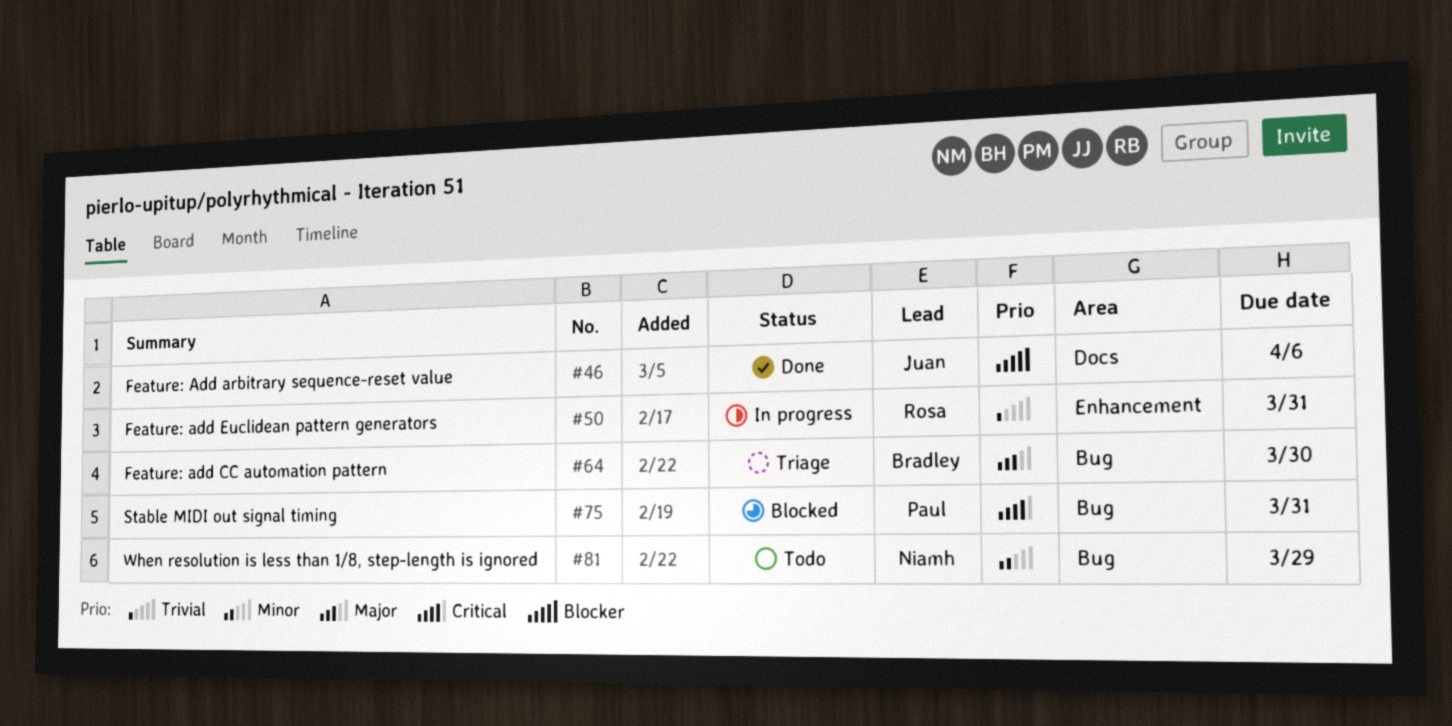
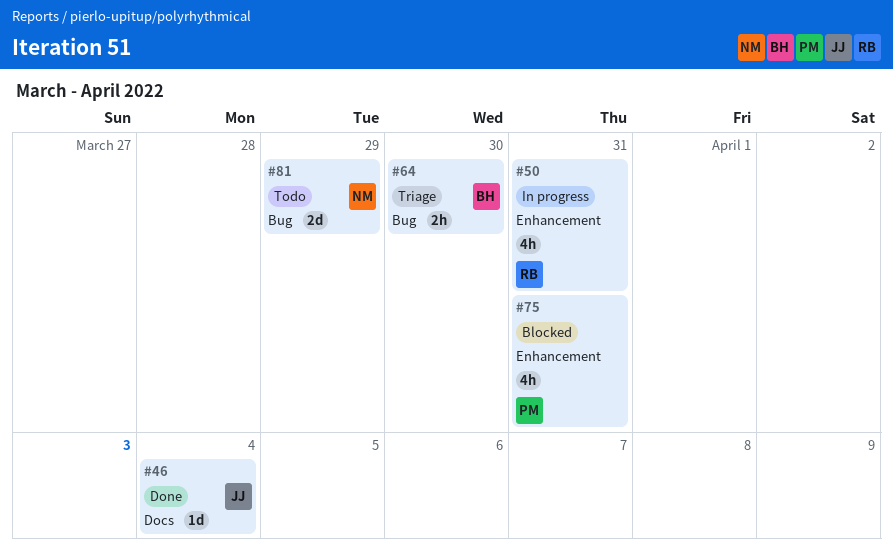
#46, due: Apr 6 -> Apr 4
#75, label: Bug -> Enhancement

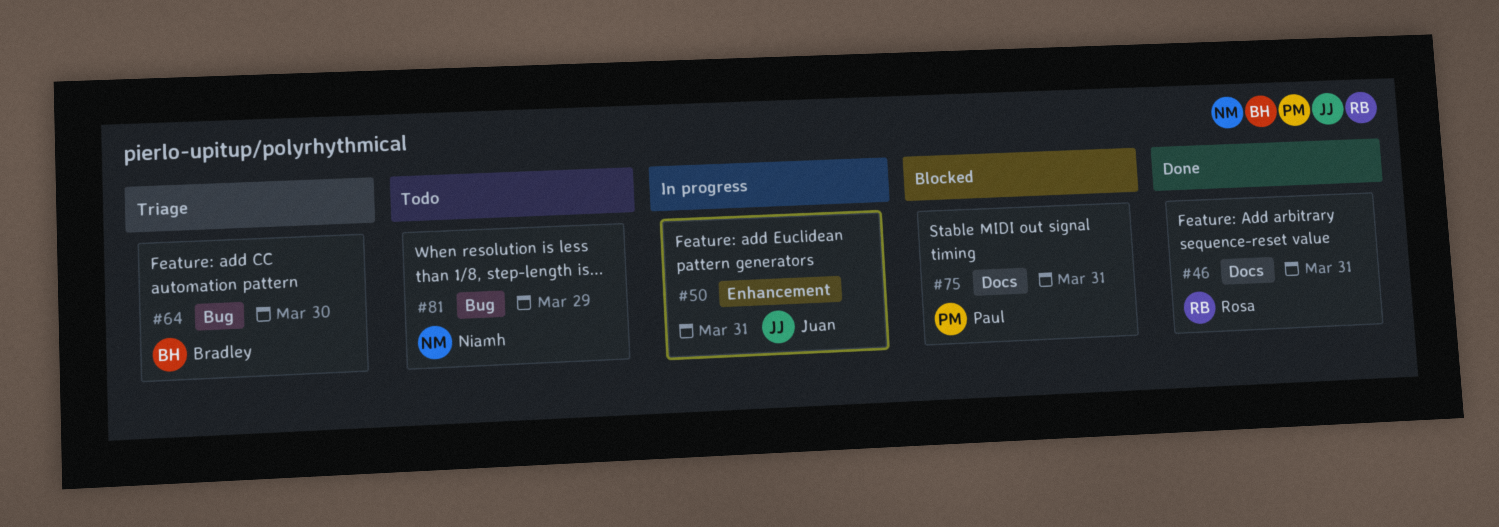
#46, owner: Juan -> Rosa
#46, due: Apr 4 -> Mar 31
#50, owner: Rosa -> Juan
#75, label: Enhancement -> Docs

